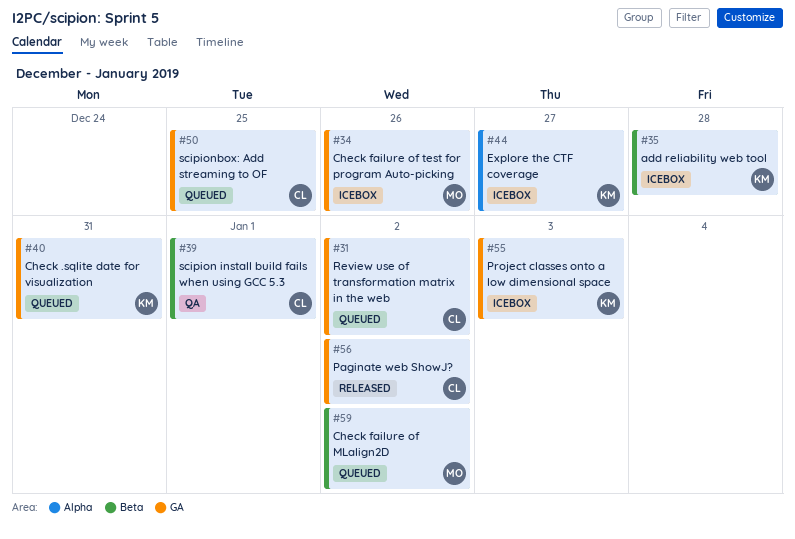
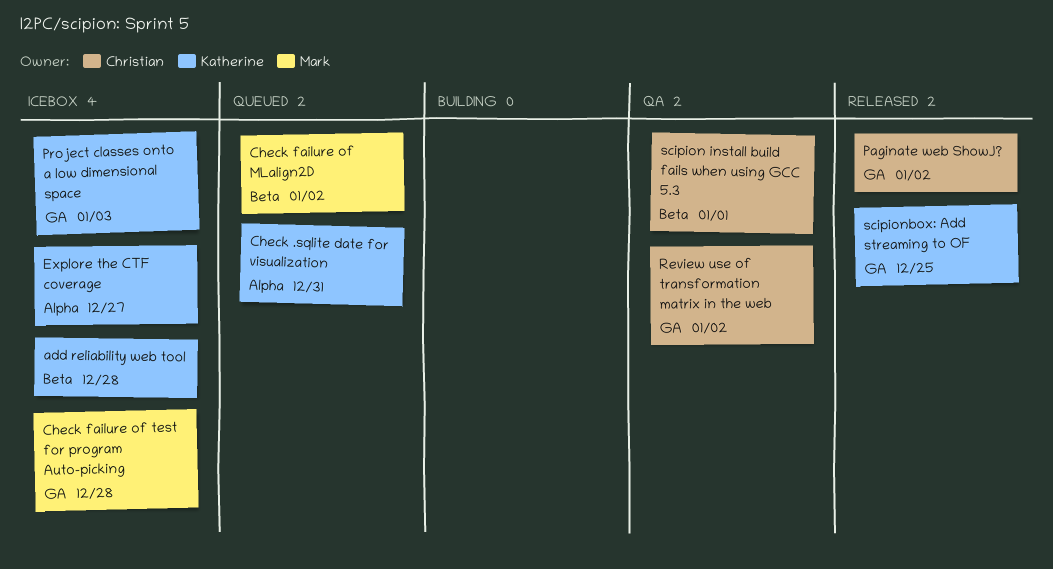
Check .sqlite date for visualization, label: GA -> Alpha
Check failure of test for program Auto-picking, due: Dec 26 -> Dec 28
Review use of transformation matrix in the web, status: Queued -> QA
scipionbox: Add streaming to OF, status: Queued -> Released
scipionbox: Add streaming to OF, owner: Christian -> Katherine

